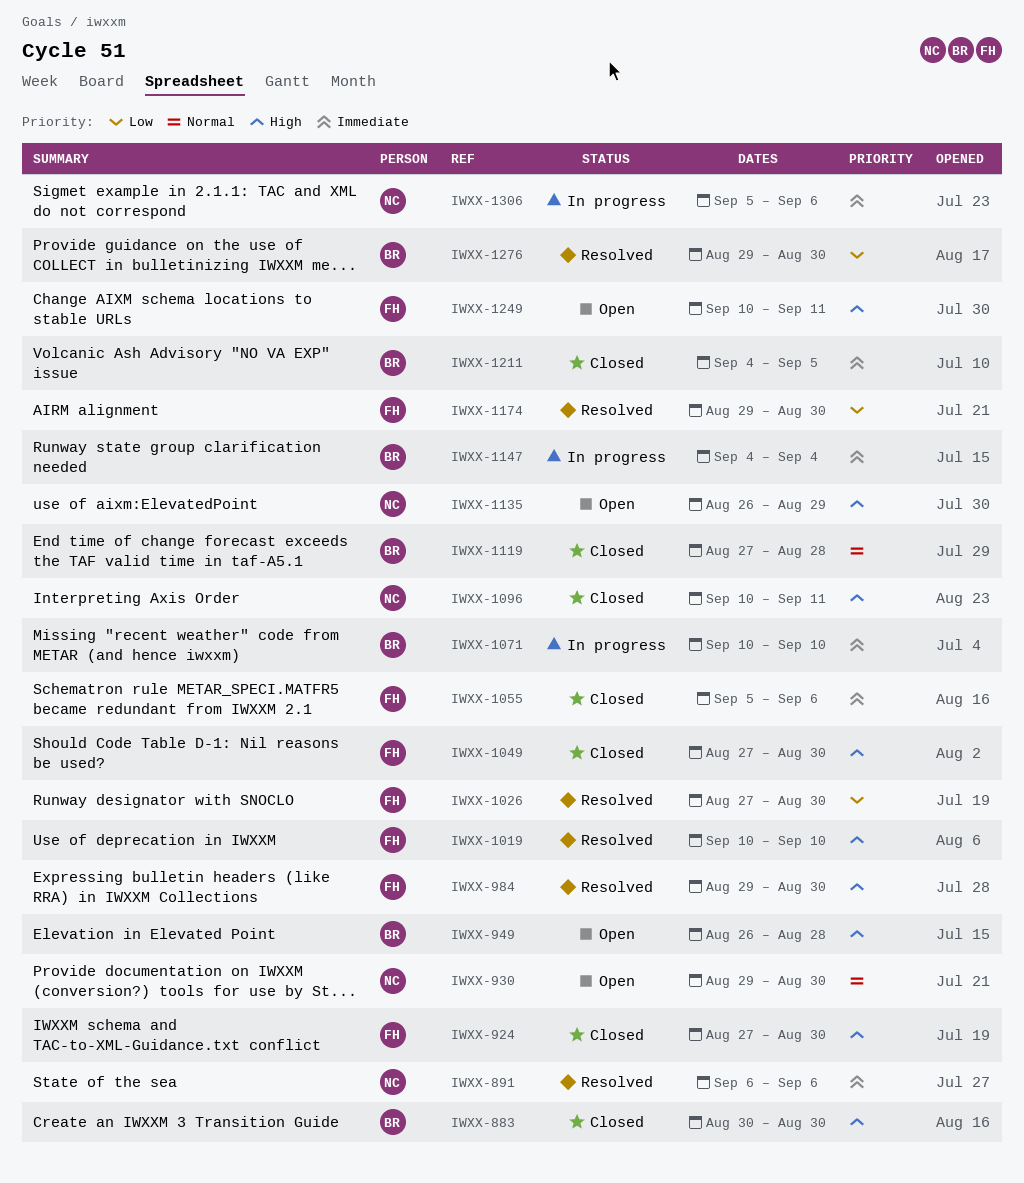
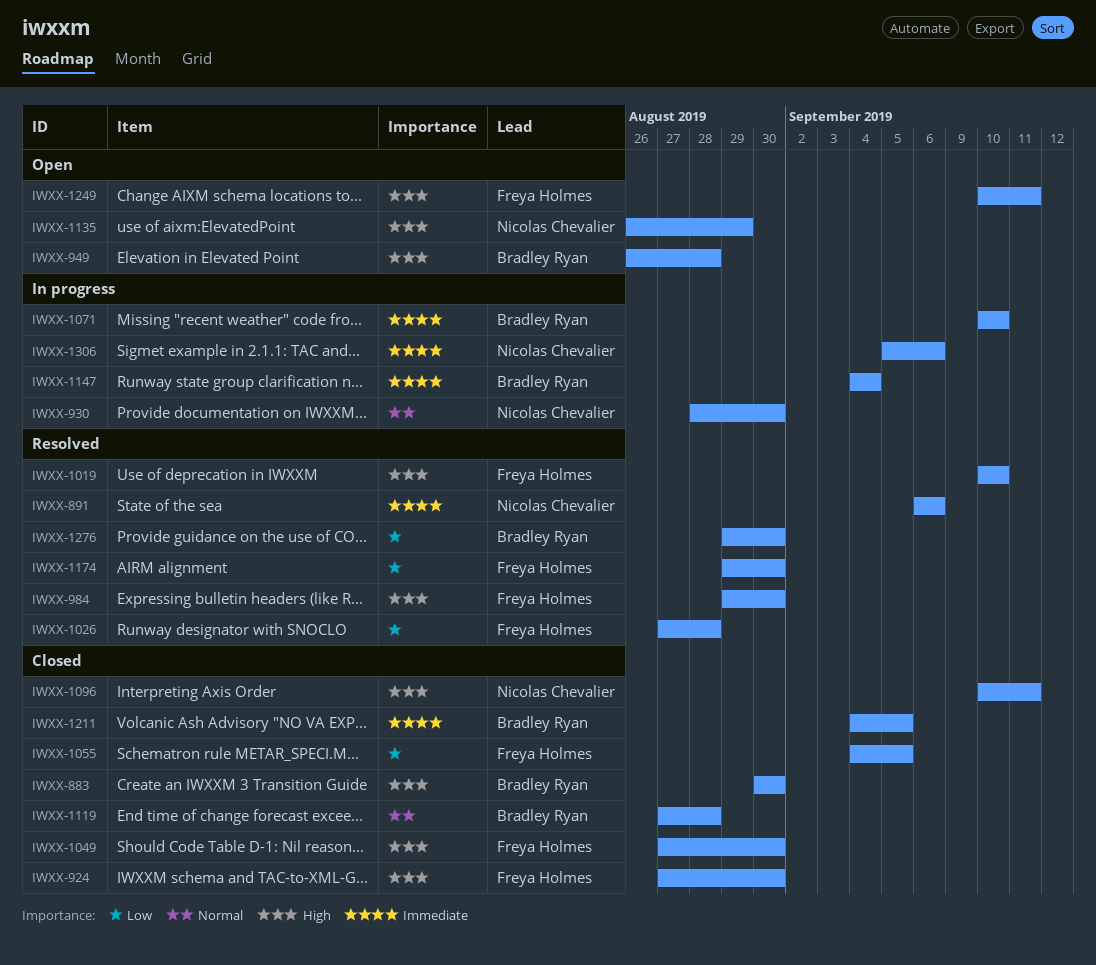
IWXX-930, status: Open -> In progress
IWXX-930, start: Aug 29 -> Aug 28
IWXX-1026, due: Aug 30 -> Aug 28
IWXX-1055, priority: Immediate -> Low
IWXX-1055, start: Sep 5 -> Sep 4
IWXX-1055, due: Sep 6 -> Sep 5

